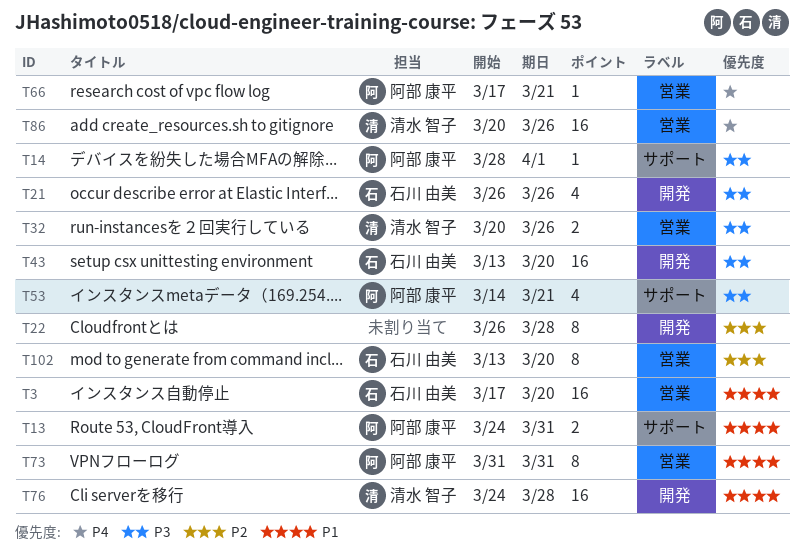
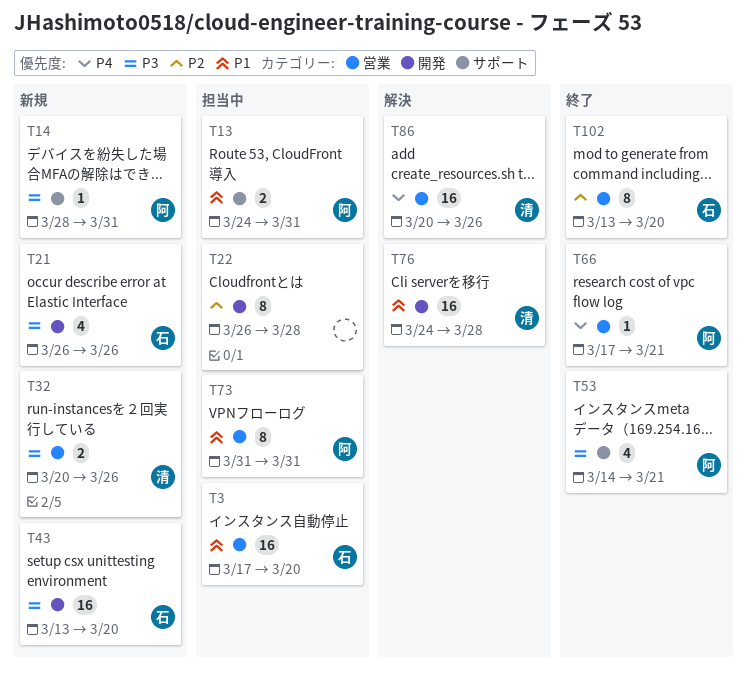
T14, due: Apr 1 -> Mar 31

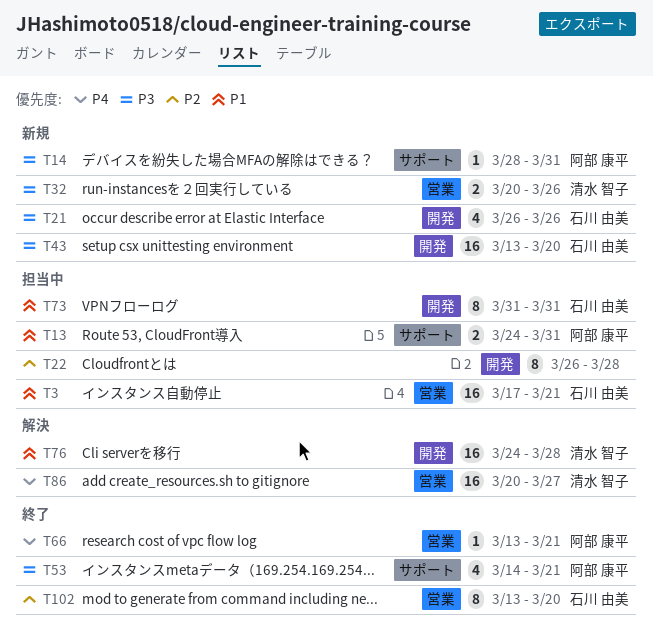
T3, due: Mar 20 -> Mar 21
T66, start: Mar 17 -> Mar 13
T73, owner: 阿部 康平 -> 石川 由美
T73, label: 営業 -> 開発
T86, due: Mar 26 -> Mar 27

